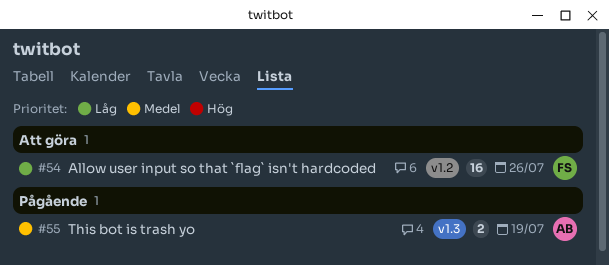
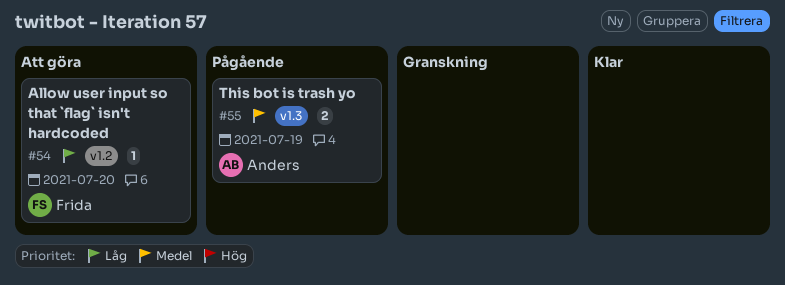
#54, estimate: 16 -> 1
#54, due: Jul 26 -> Jul 20

